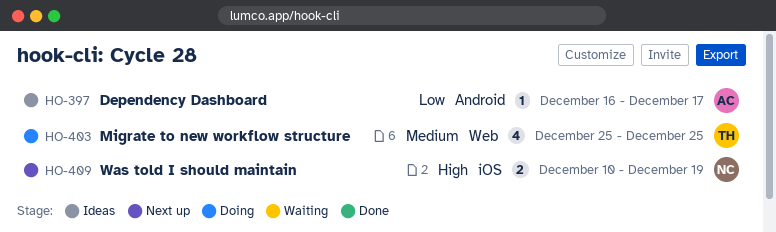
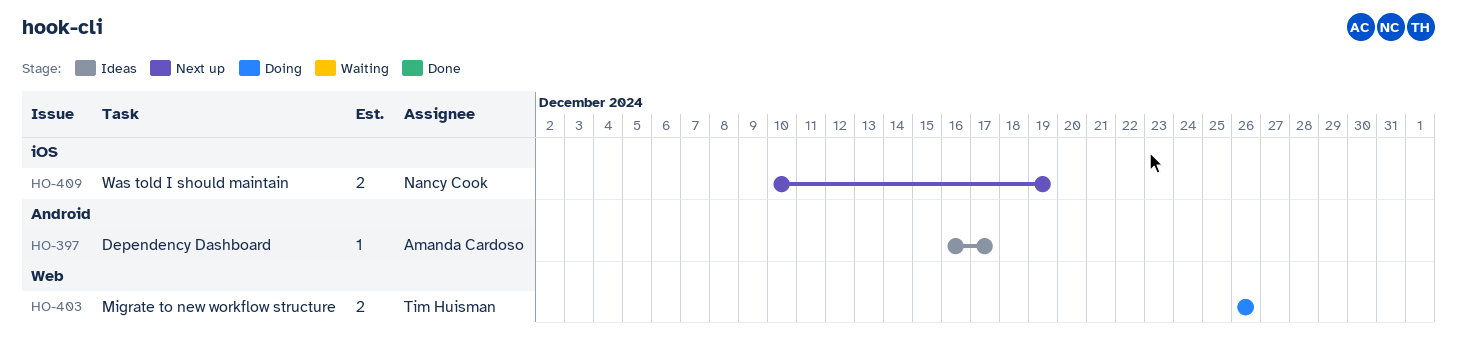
HO-403, estimate: 4 -> 2
HO-403, start: Dec 25 -> Dec 26
HO-403, due: Dec 25 -> Dec 26

